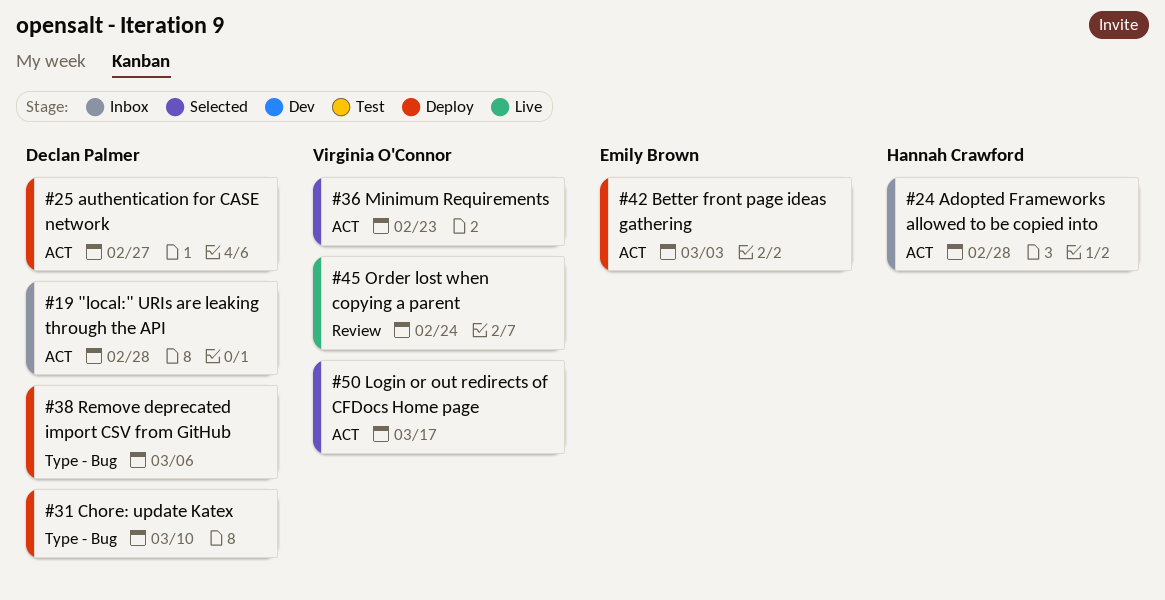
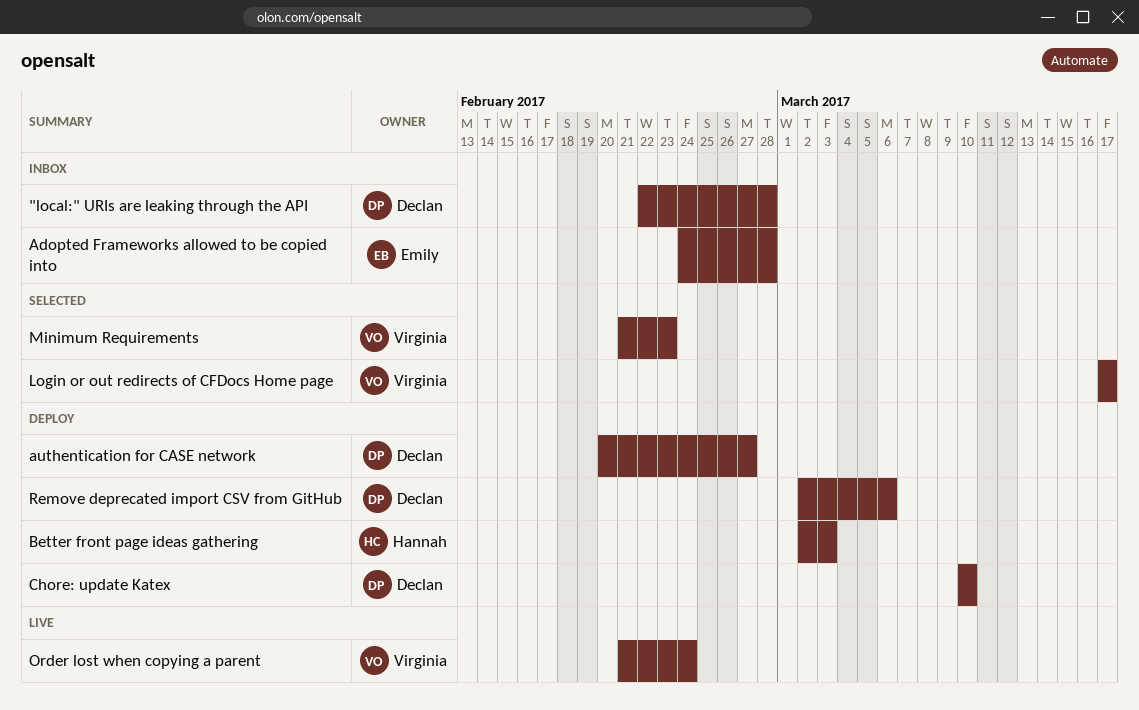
Adopted Frameworks allowed to be copied into, owner: Hannah Crawford -> Emily Brown
Better front page ideas gathering, owner: Emily Brown -> Hannah Crawford

